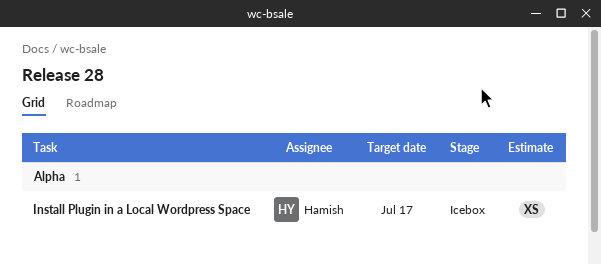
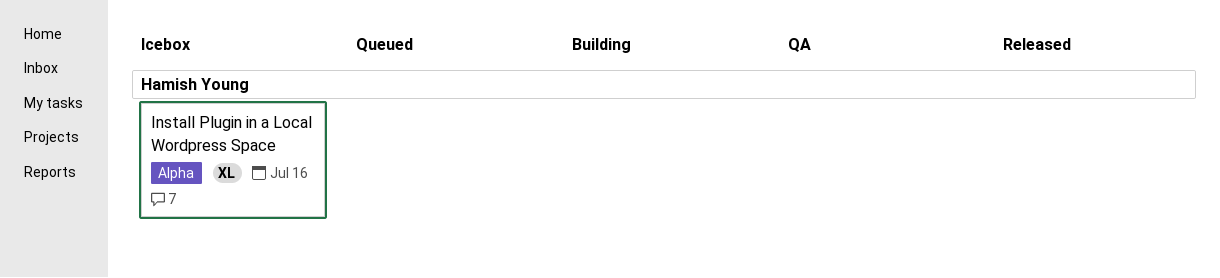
Install Plugin in a Local Wordpress Space, estimate: XS -> XL
Install Plugin in a Local Wordpress Space, due: Jul 17 -> Jul 16

